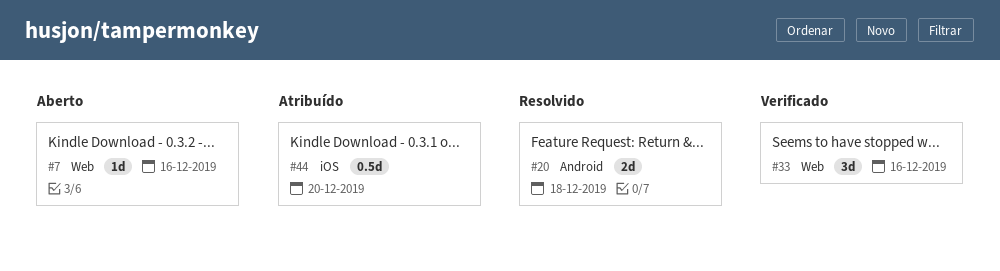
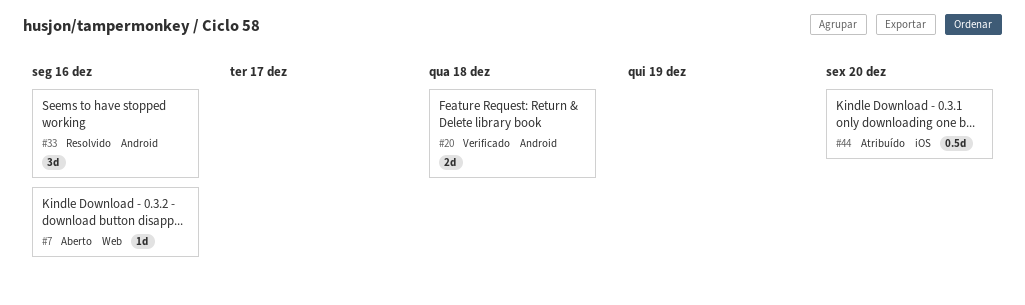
#20, status: Resolvido -> Verificado
#33, status: Verificado -> Resolvido
#33, label: Web -> Android

